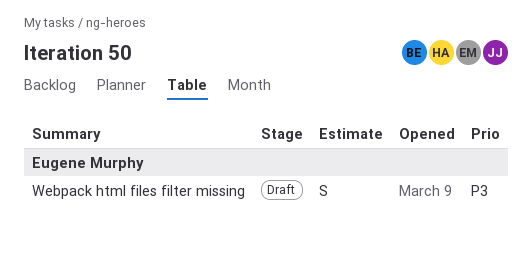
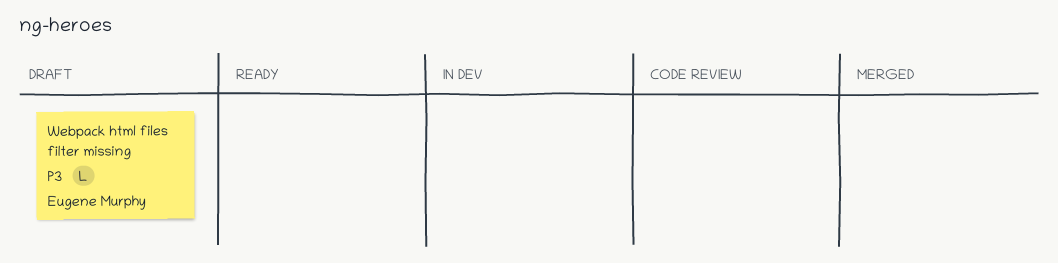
Webpack html files filter missing, estimate: S -> L

